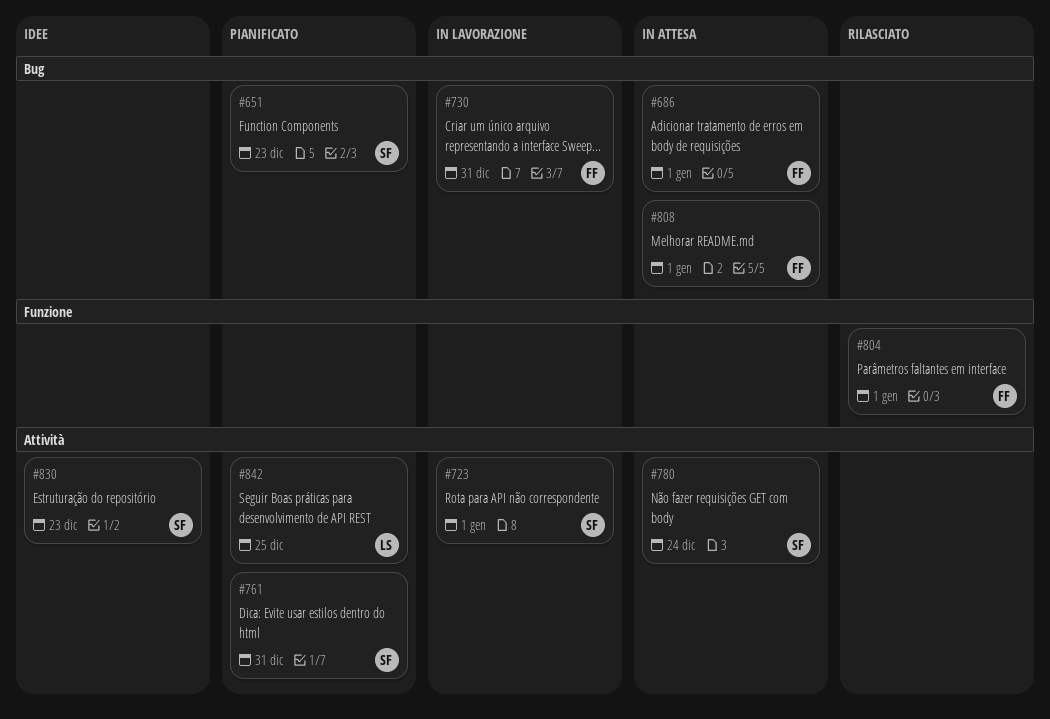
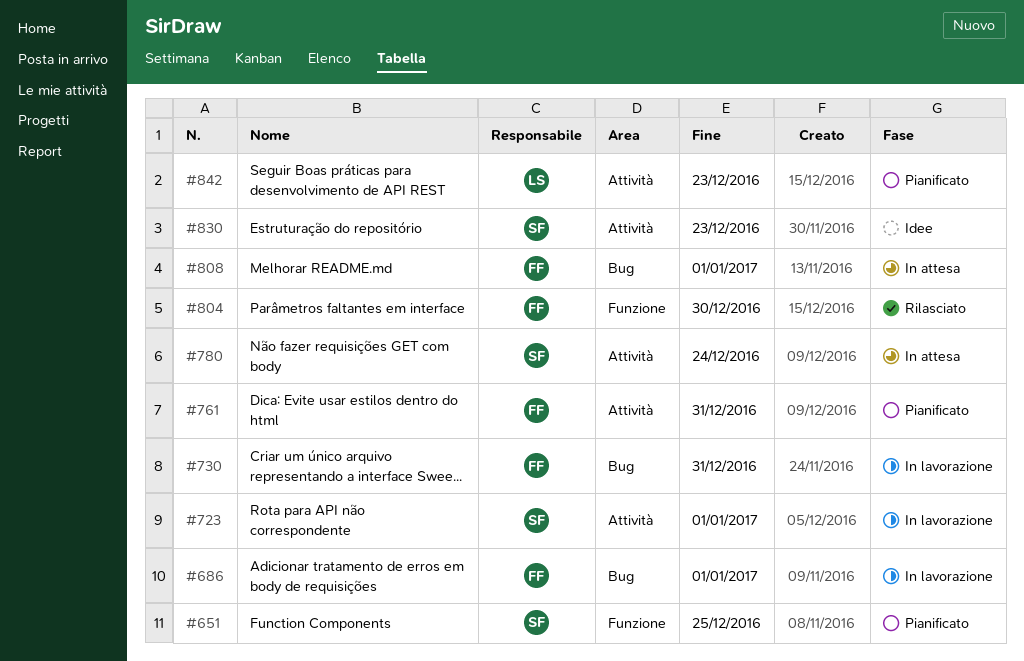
#651, label: Bug -> Funzione
#651, due: Dec 23 -> Dec 25
#686, status: In attesa -> In lavorazione
#761, owner: SF -> FF
#804, due: Jan 1 -> Dec 30
#842, due: Dec 25 -> Dec 23

